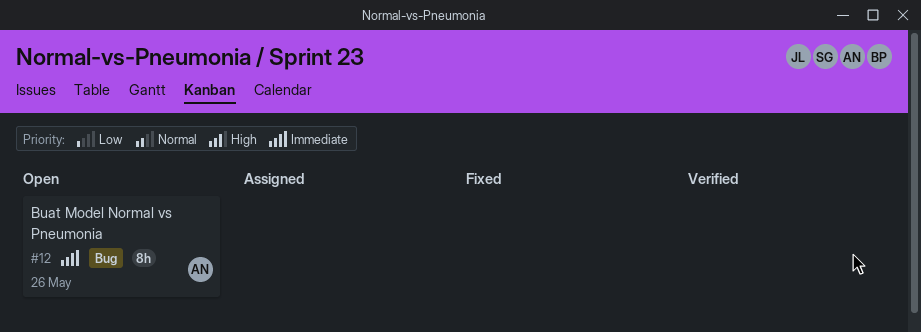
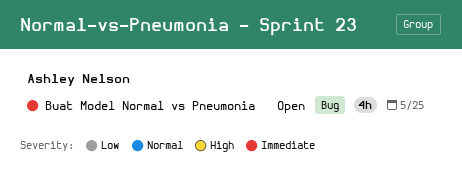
Buat Model Normal vs Pneumonia, estimate: 8h -> 4h
Buat Model Normal vs Pneumonia, due: May 26 -> May 25

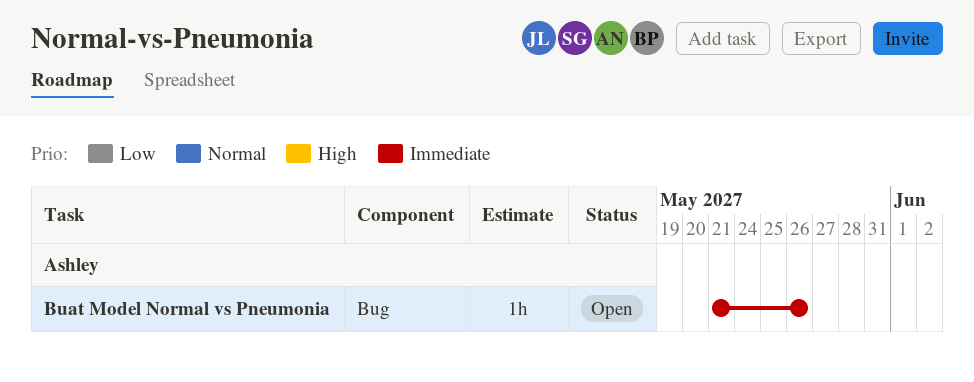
Buat Model Normal vs Pneumonia, estimate: 4h -> 1h
Buat Model Normal vs Pneumonia, due: May 25 -> May 26

